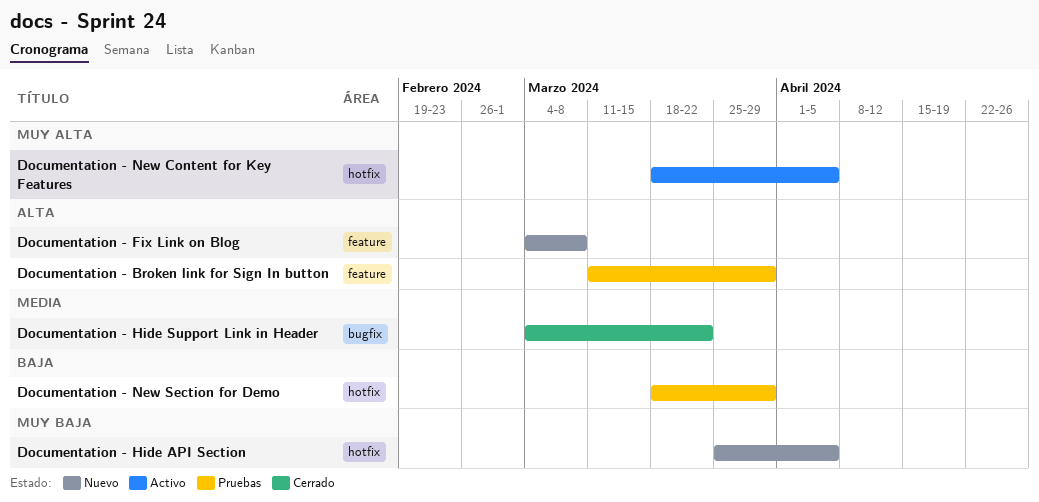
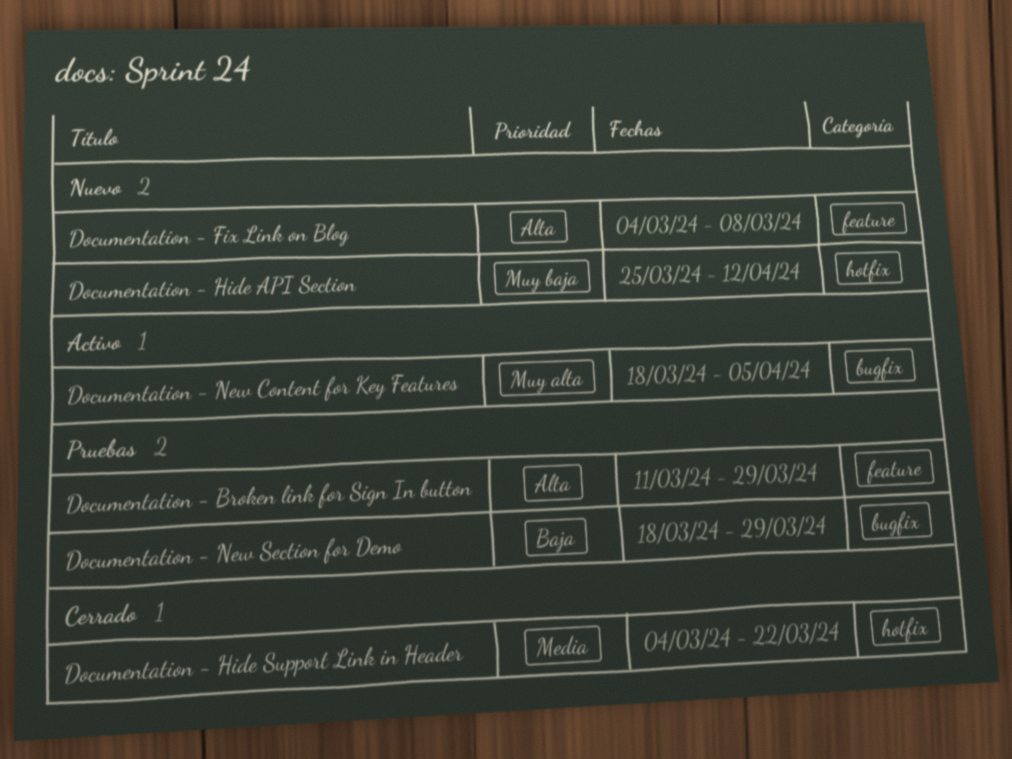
Documentation - Hide API Section, due: Apr 5 -> Apr 12
Documentation - Hide Support Link in Header, label: bugfix -> hotfix
Documentation - New Content for Key Features, label: hotfix -> bugfix
Documentation - New Section for Demo, label: hotfix -> bugfix

